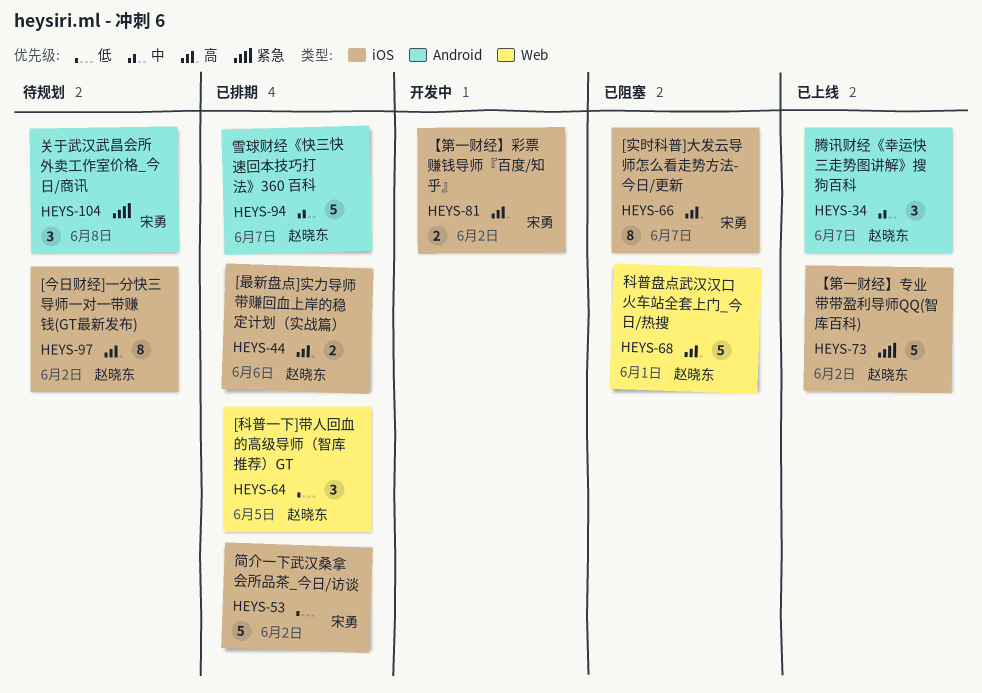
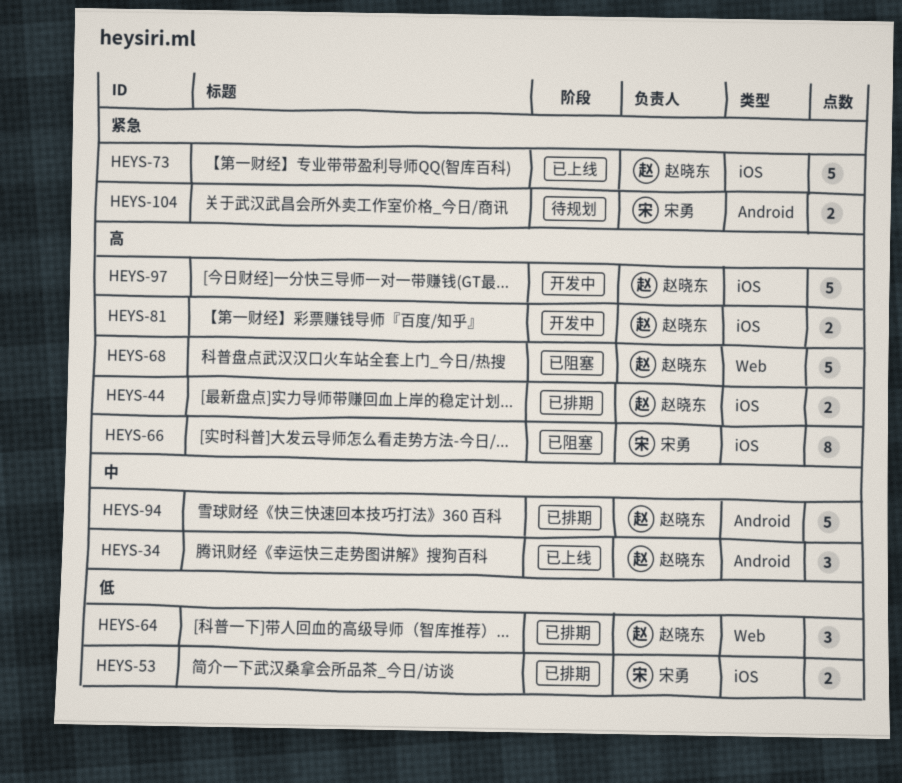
HEYS-53, estimate: 5 -> 2
HEYS-81, owner: 宋勇 -> 赵晓东
HEYS-97, status: 待规划 -> 开发中
HEYS-97, estimate: 8 -> 5
HEYS-104, estimate: 3 -> 2

